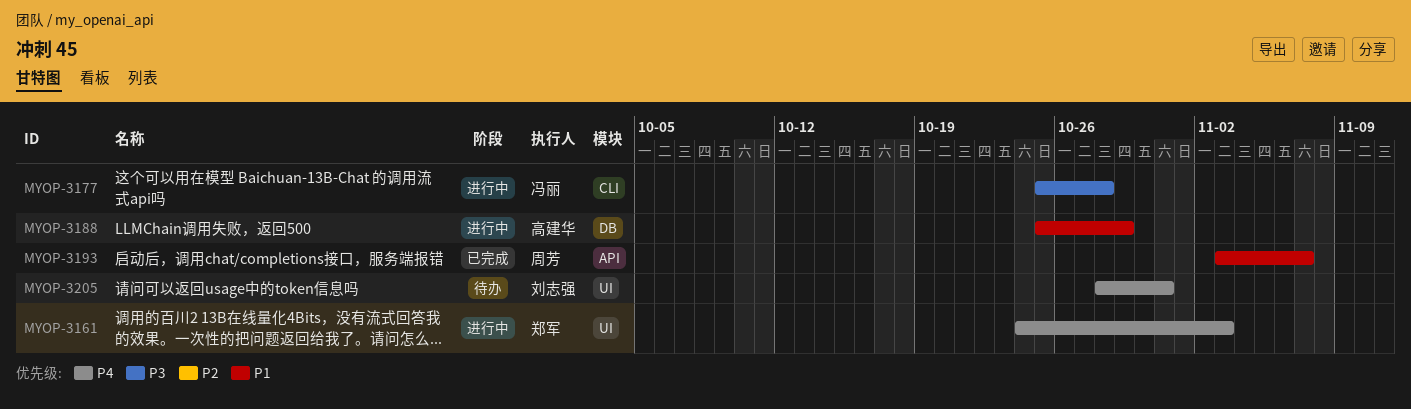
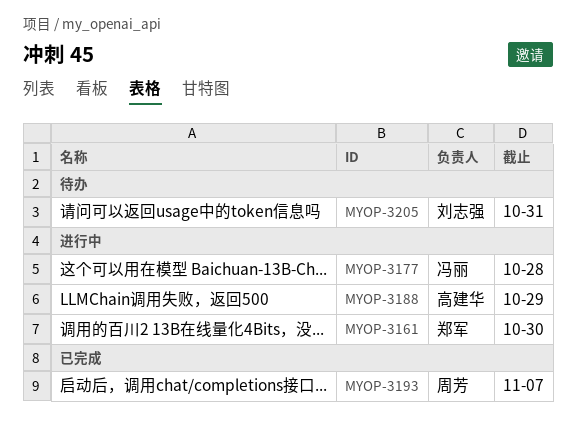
MYOP-3161, due: Nov 3 -> Oct 30

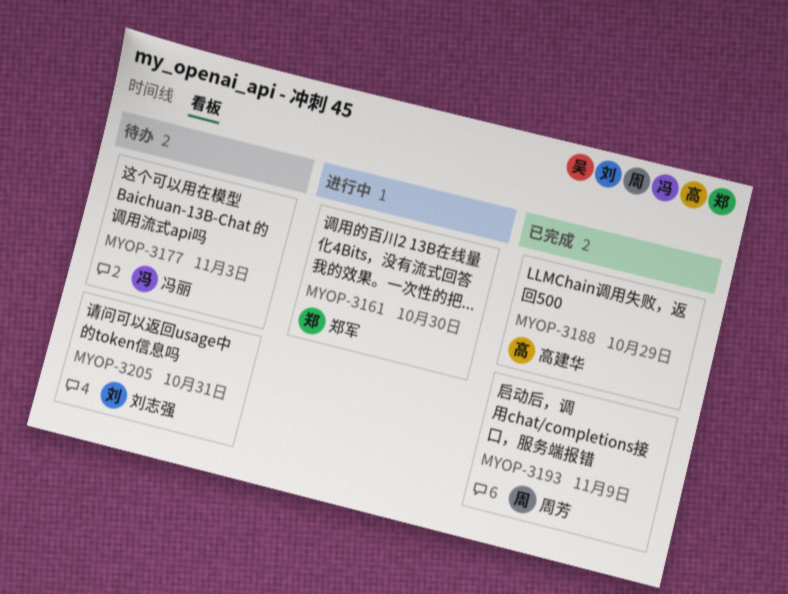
MYOP-3177, status: 进行中 -> 待办
MYOP-3177, due: Oct 28 -> Nov 3
MYOP-3188, status: 进行中 -> 已完成
MYOP-3193, due: Nov 7 -> Nov 9

